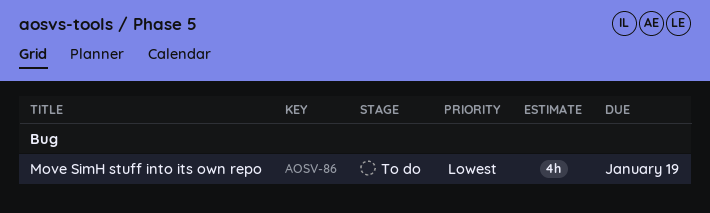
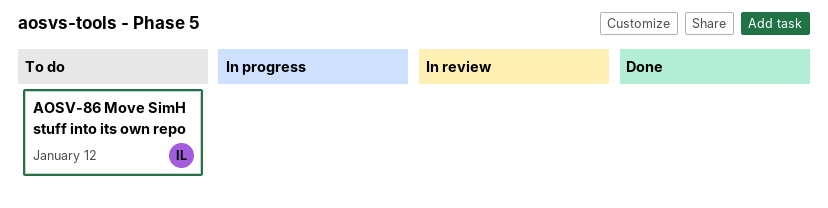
AOSV-86, due: Jan 19 -> Jan 12

